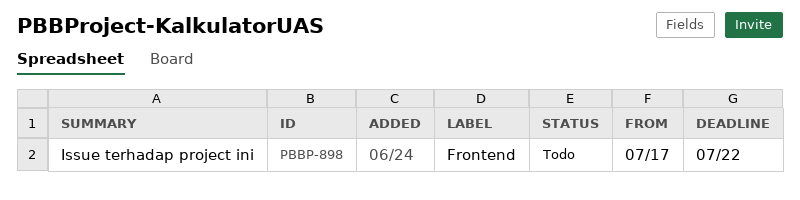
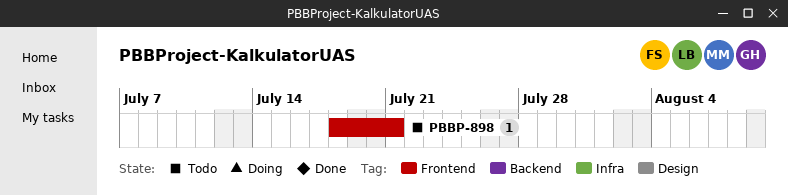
PBBP-898, start: Jul 17 -> Jul 18
PBBP-898, due: Jul 22 -> Jul 21

